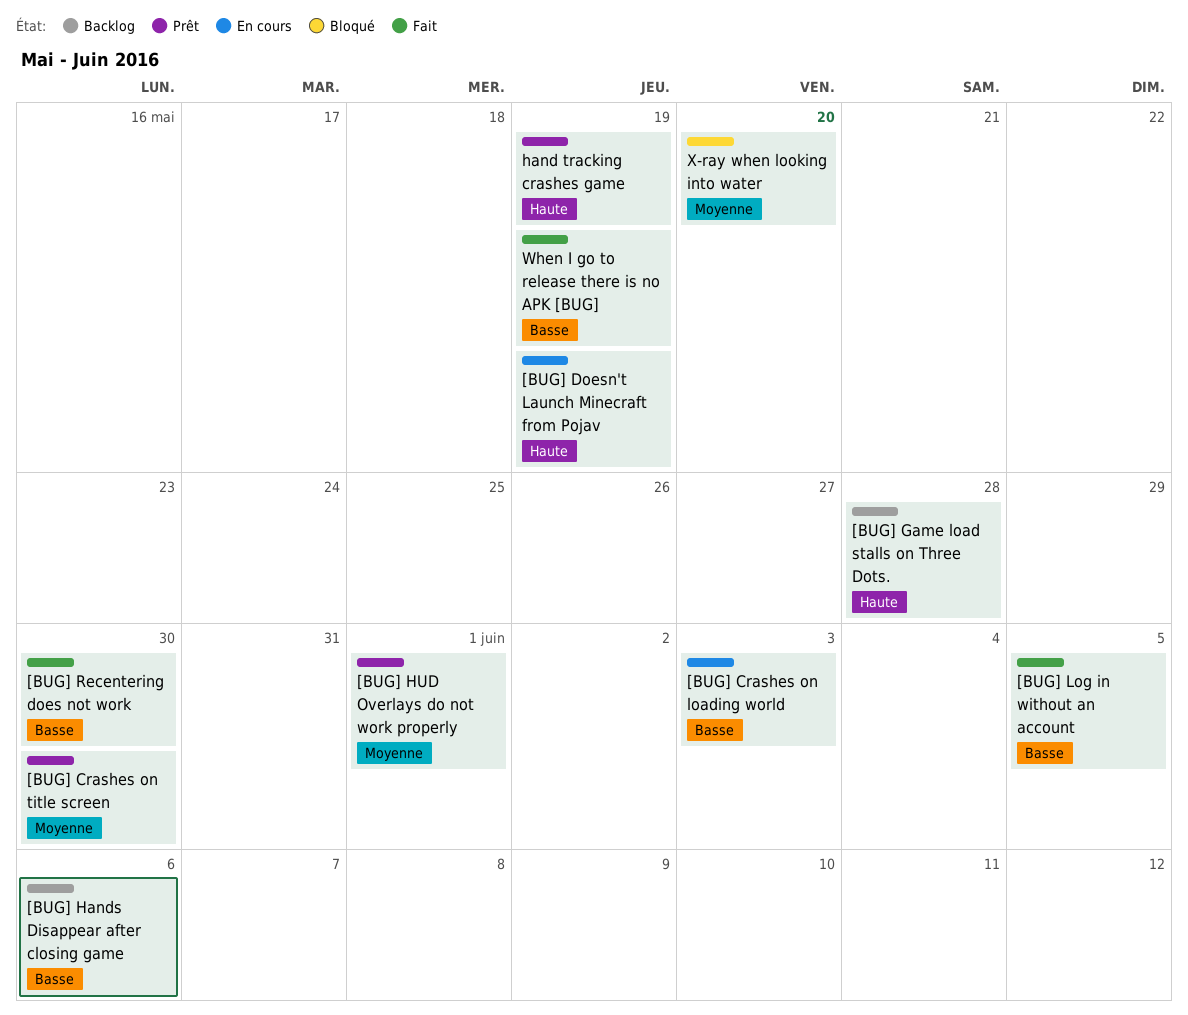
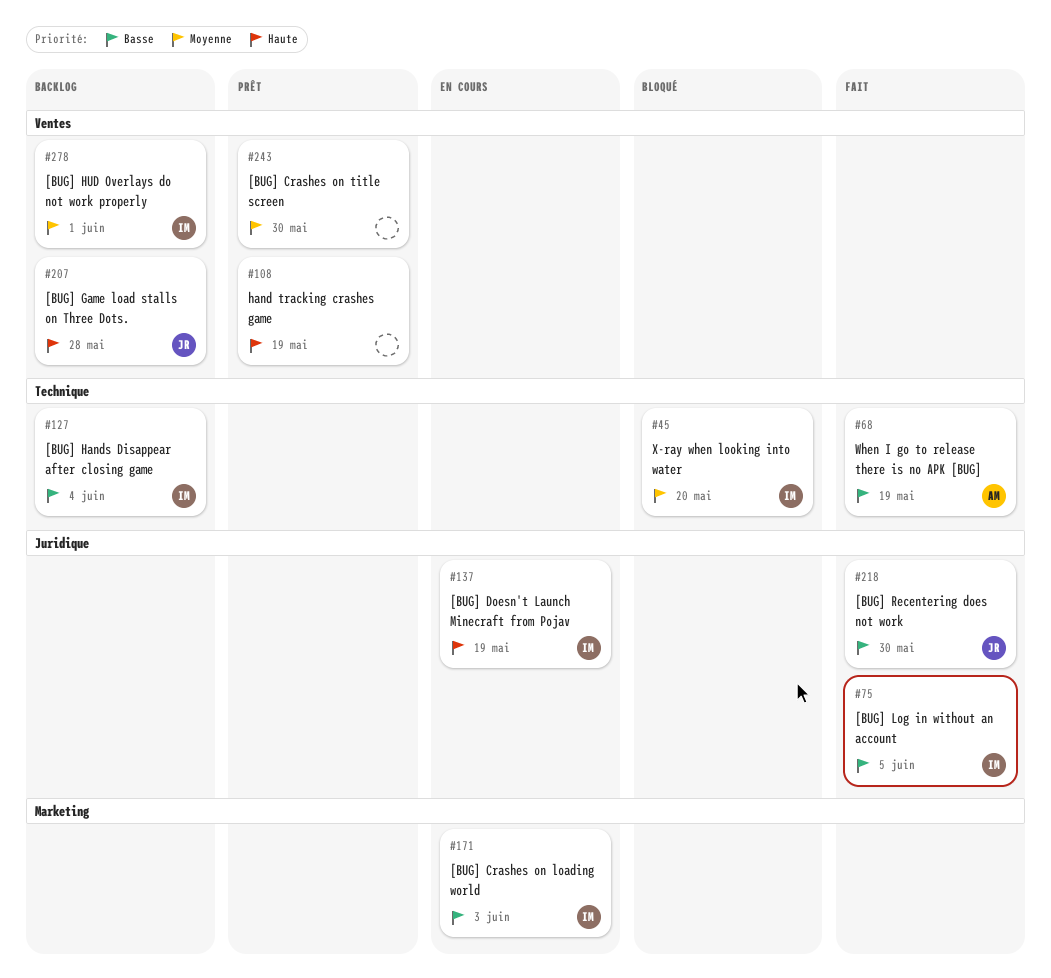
[BUG] Hands Disappear after closing game, due: Jun 6 -> Jun 4
[BUG] HUD Overlays do not work properly, status: Prêt -> Backlog

